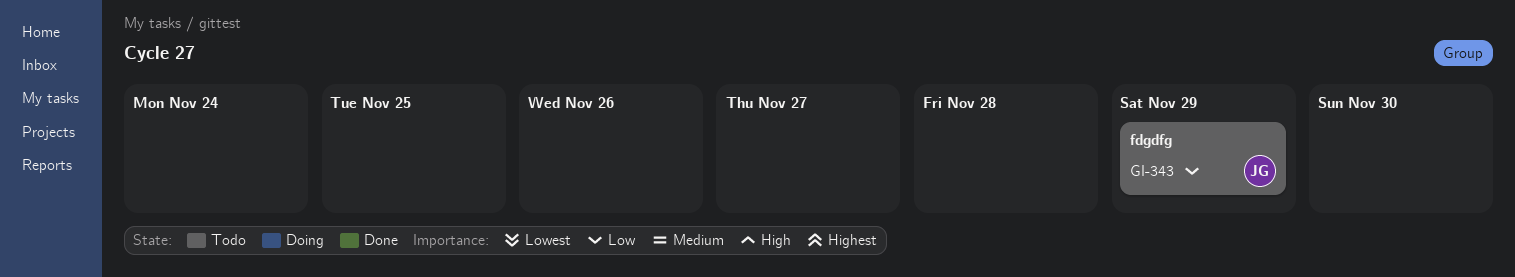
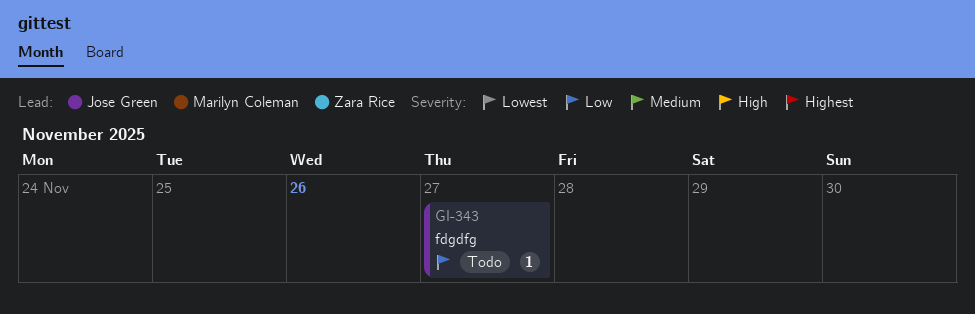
GI-343, due: Nov 29 -> Nov 27

